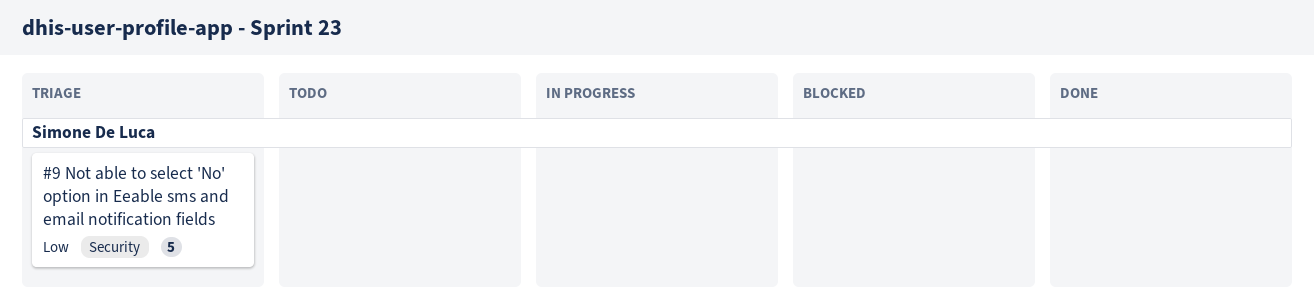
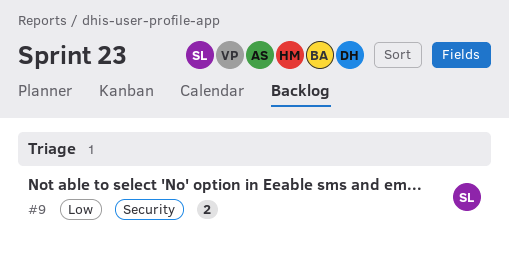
#9, estimate: 5 -> 2

